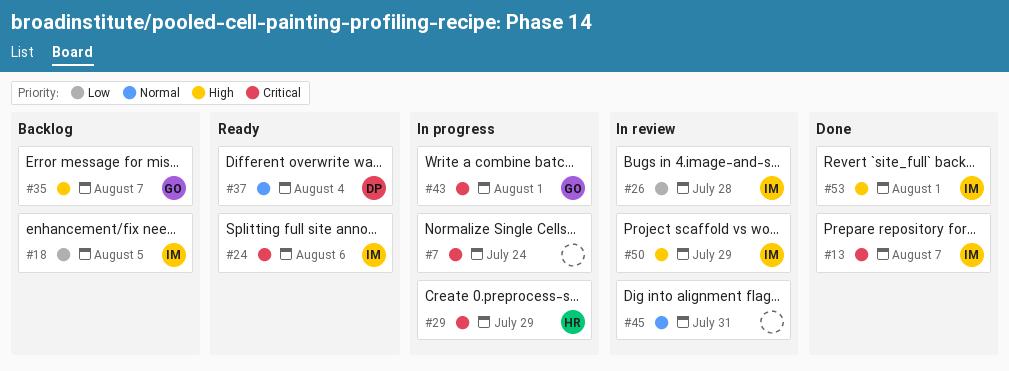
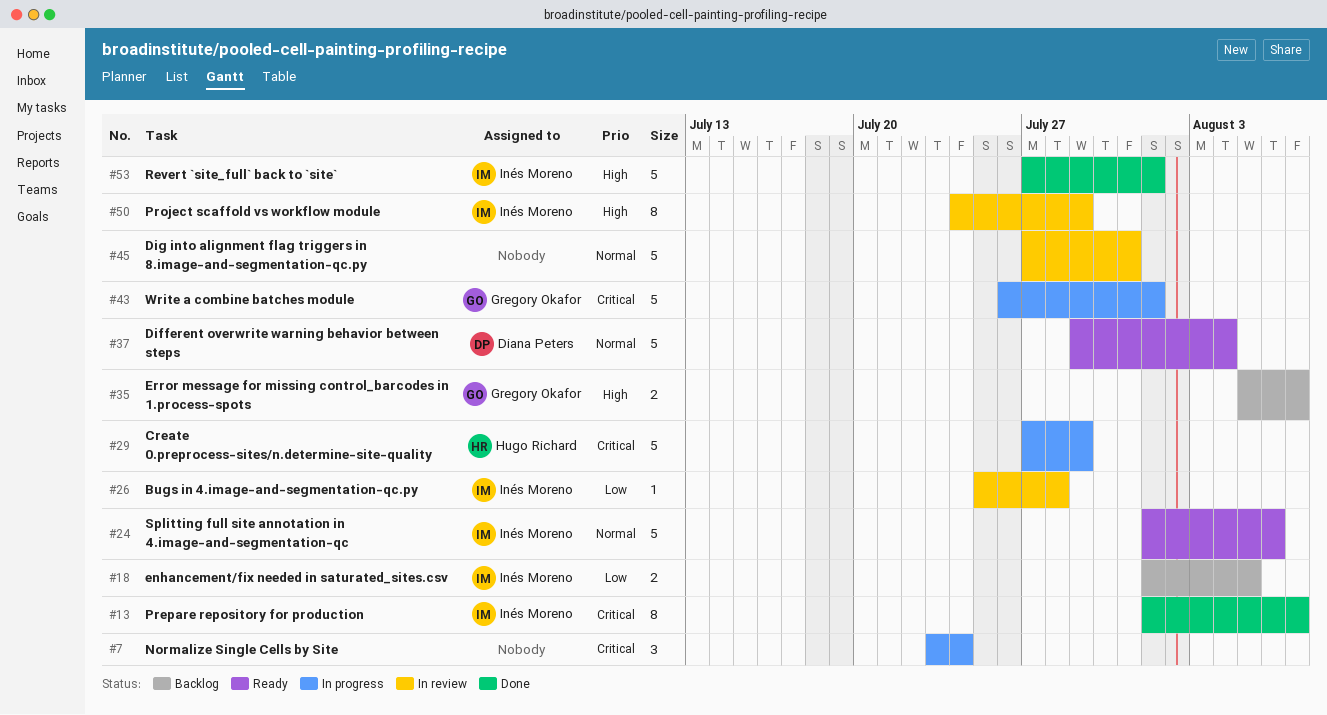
#24, priority: Critical -> Normal

